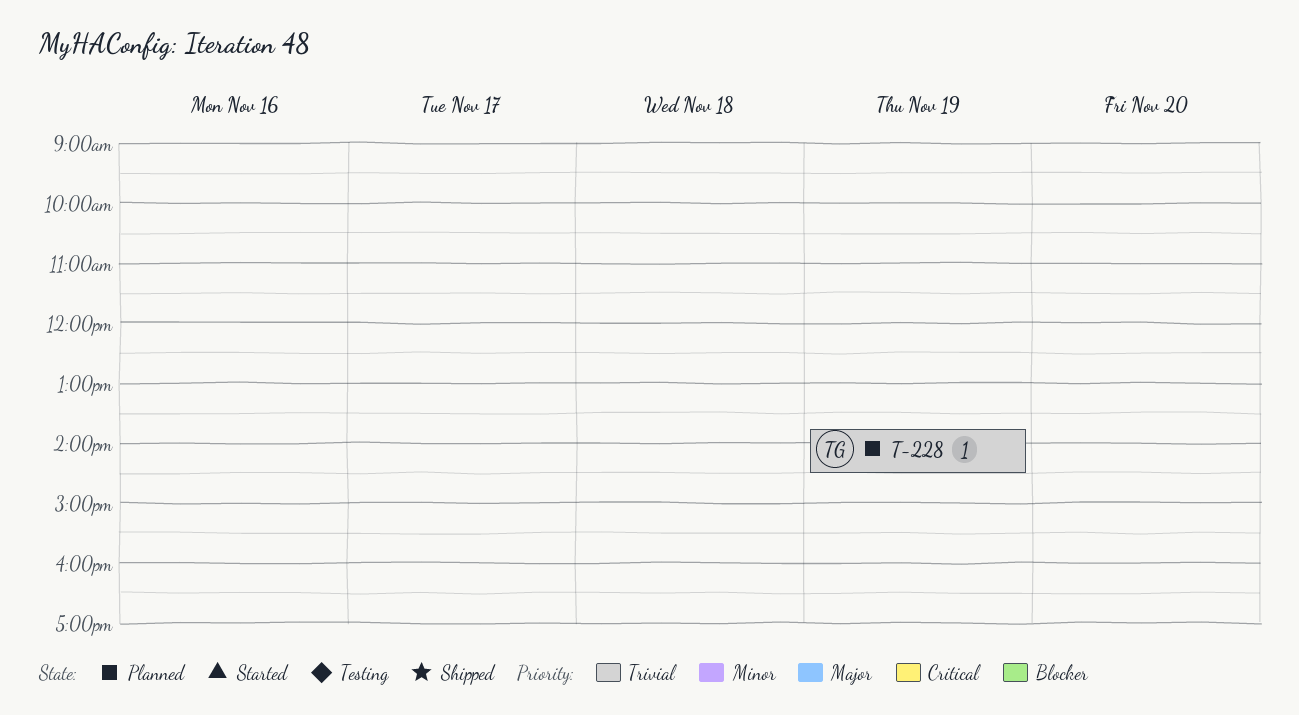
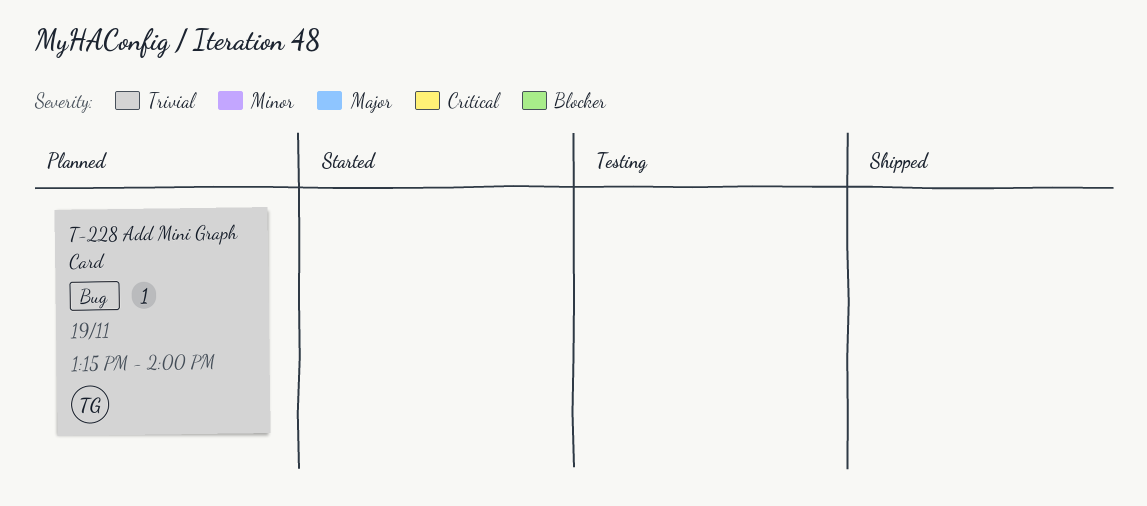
T-228, begins: 13:45 -> 13:15
T-228, ends: 14:30 -> 14:00

